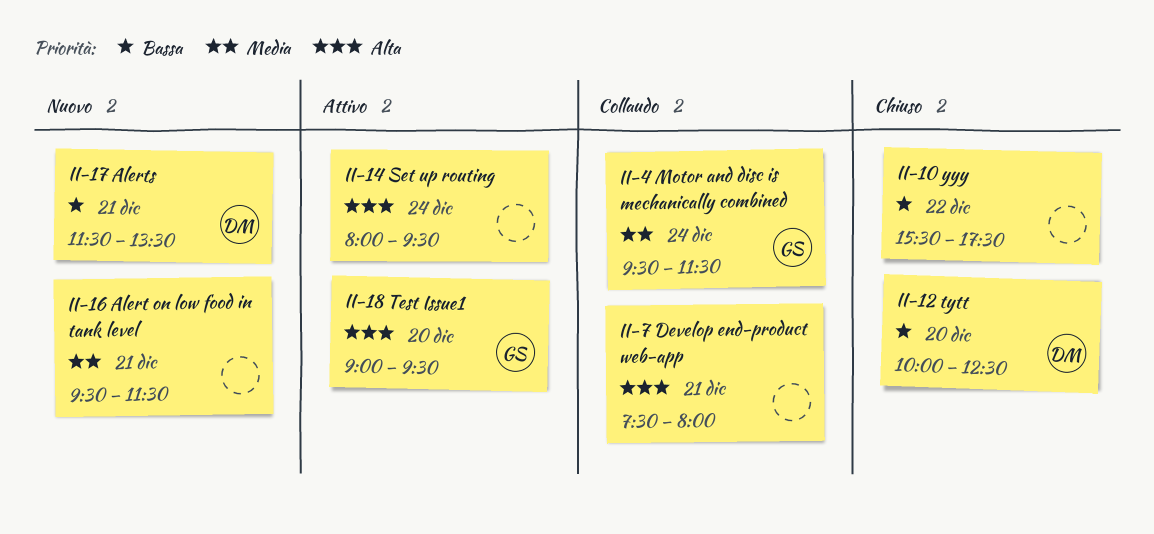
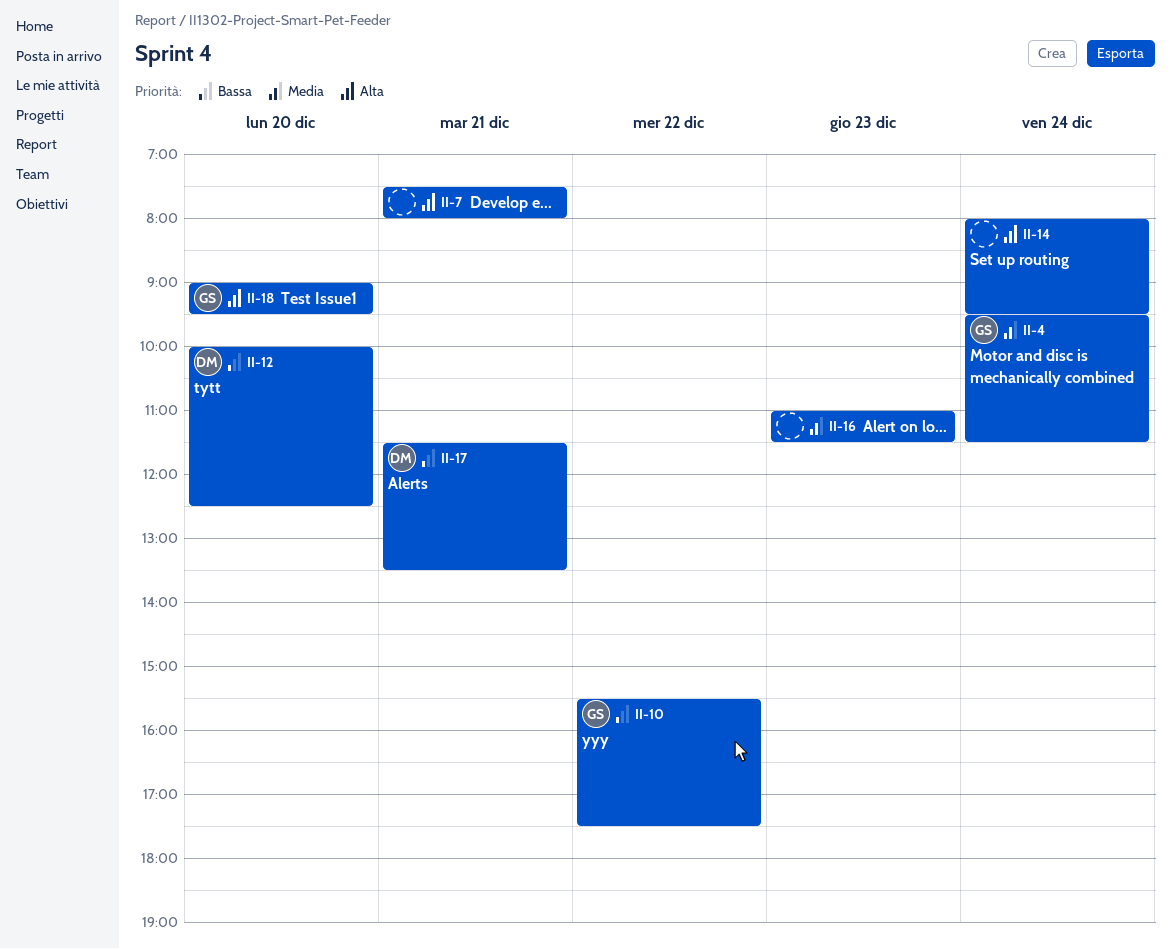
II-10, owner: none -> GS
II-16, day: Dec 21 -> Dec 23
II-16, begins: 09:30 -> 11:00

